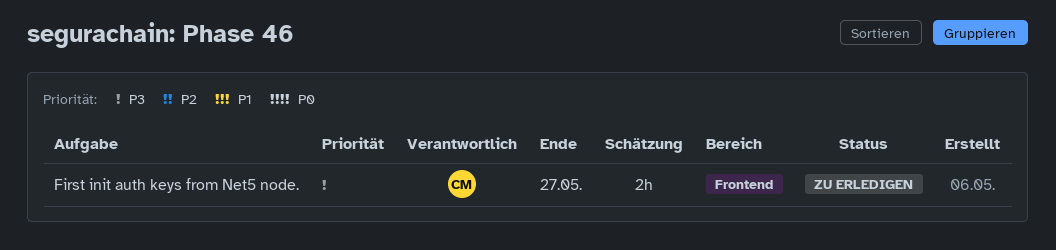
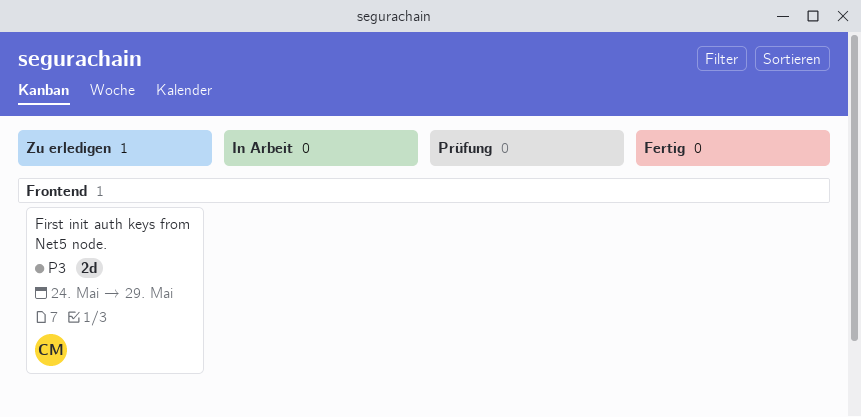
First init auth keys from Net5 node., estimate: 2h -> 2d
First init auth keys from Net5 node., due: May 27 -> May 29

